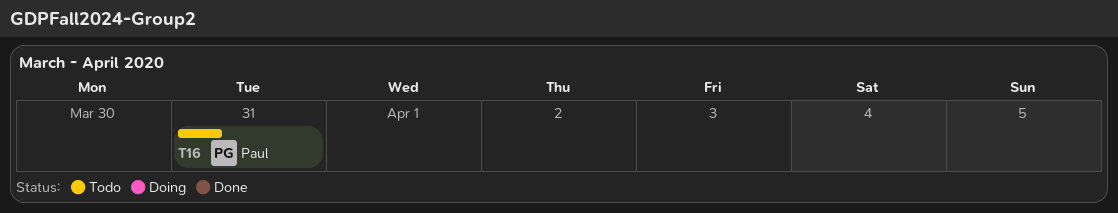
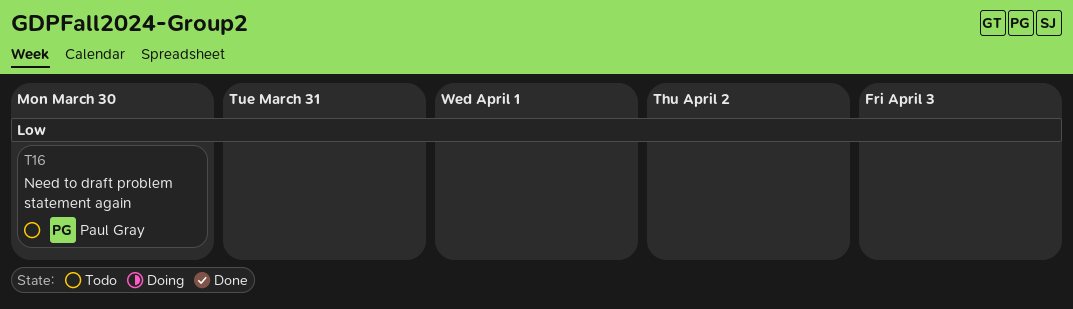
T16, due: Mar 31 -> Mar 30

